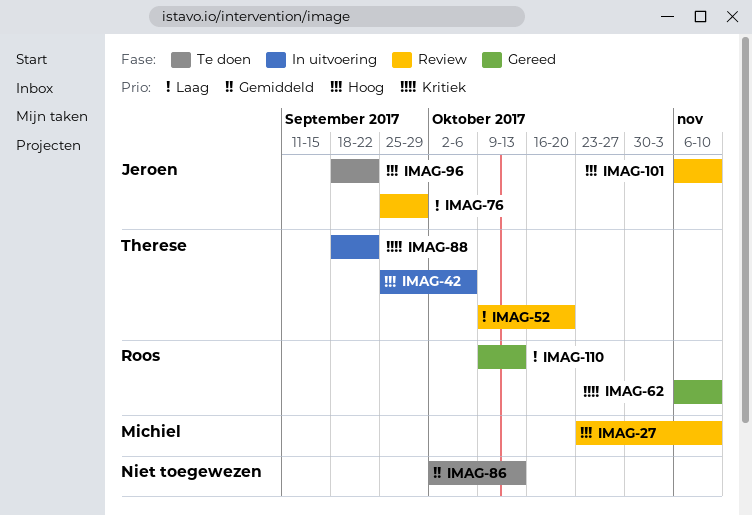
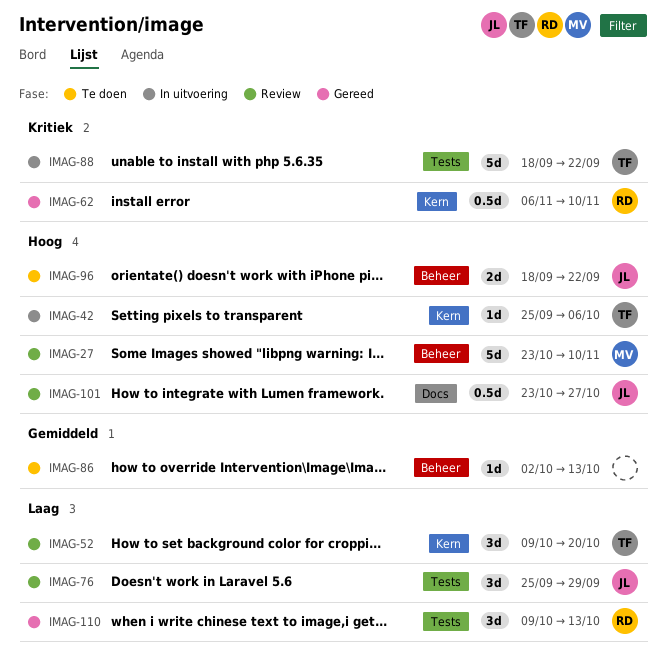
IMAG-101, start: Nov 6 -> Oct 23
IMAG-101, due: Nov 10 -> Oct 27

